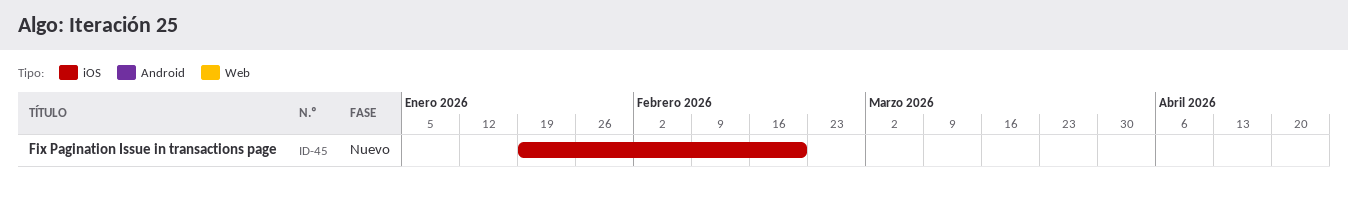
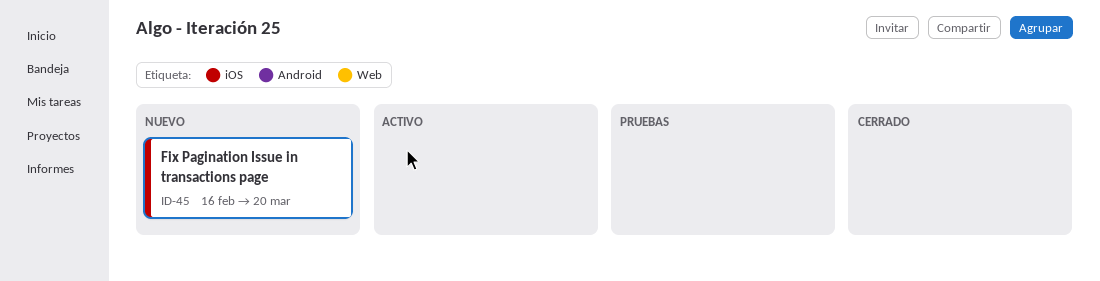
ID-45, start: Jan 19 -> Feb 16
ID-45, due: Feb 20 -> Mar 20

